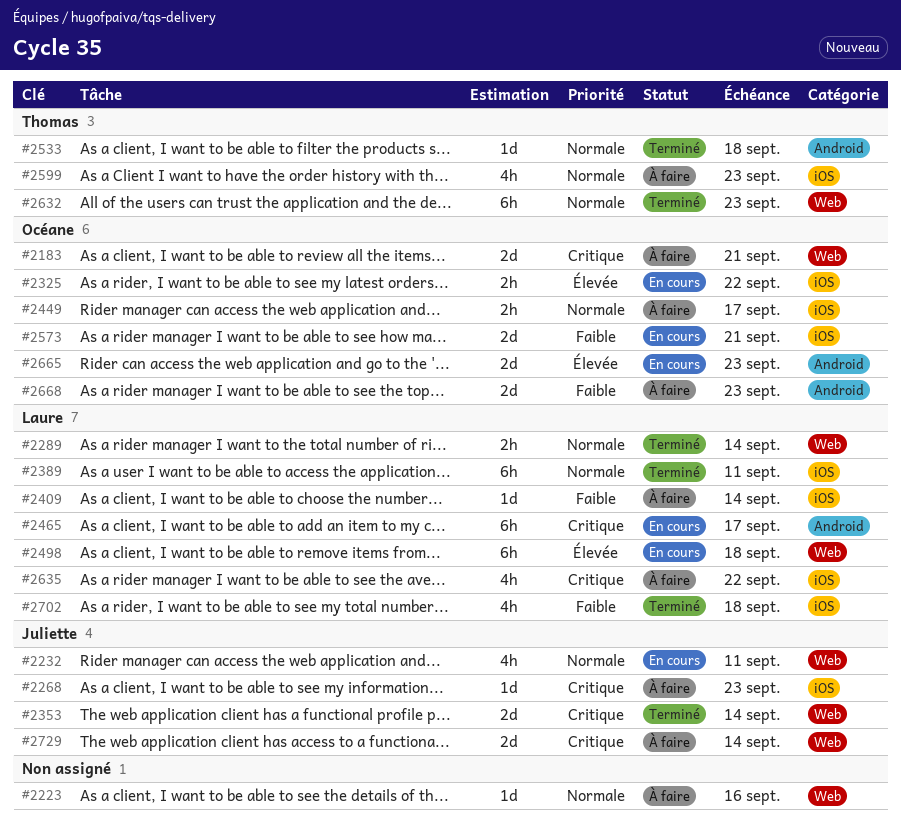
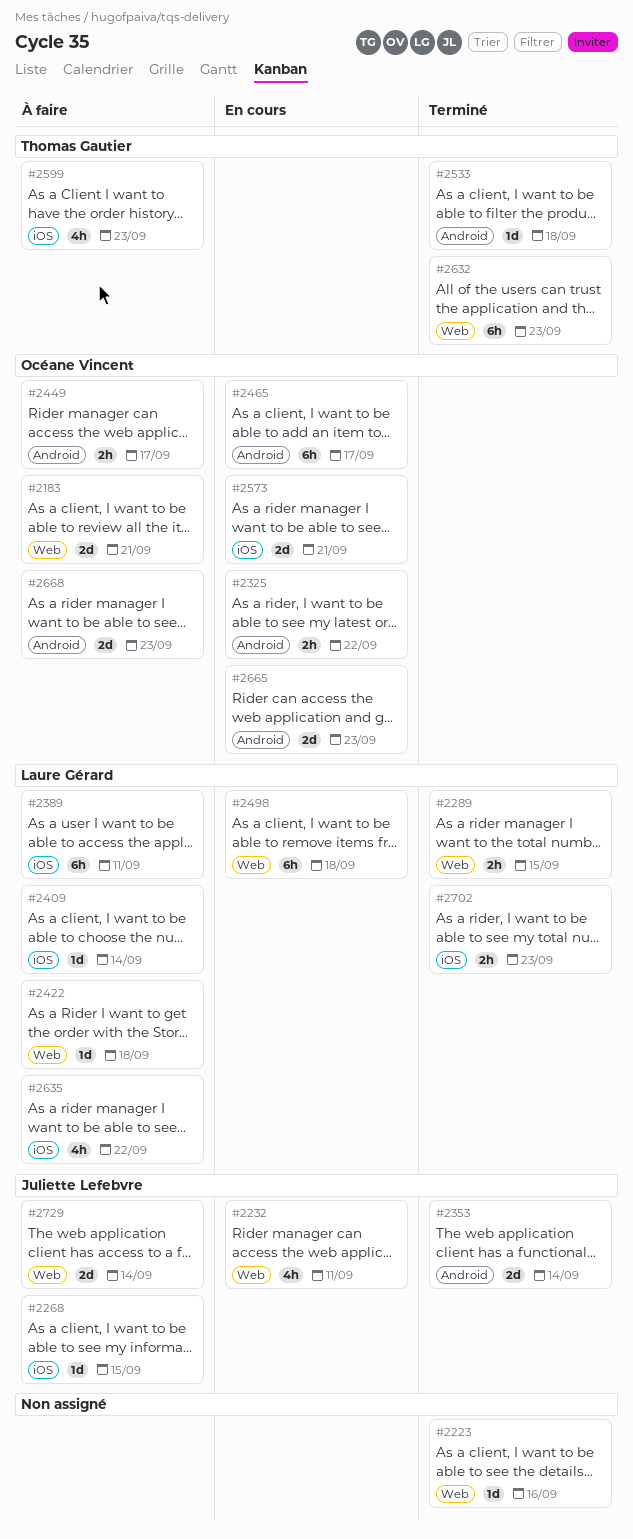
#2223, status: À faire -> Terminé
#2268, due: Sep 23 -> Sep 15
#2289, due: Sep 14 -> Sep 15
#2325, label: iOS -> Android
#2353, label: Web -> Android
#2389, status: Terminé -> À faire
#2422: none -> present
#2449, label: iOS -> Android
#2465, owner: Laure Gérard -> Océane Vincent
#2702, estimate: 4h -> 2h
#2702, due: Sep 18 -> Sep 23

